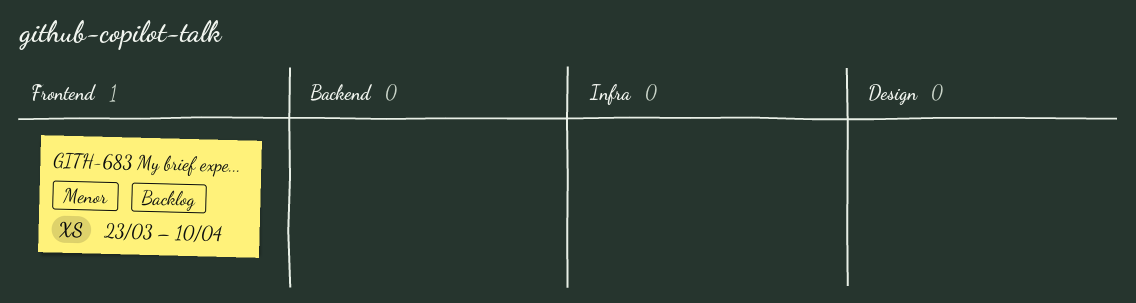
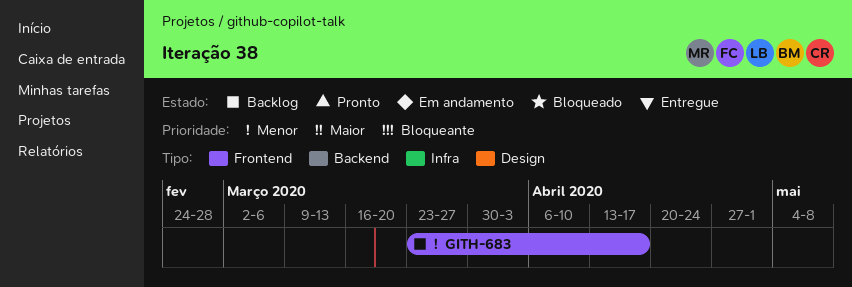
GITH-683, due: Apr 10 -> Apr 17

